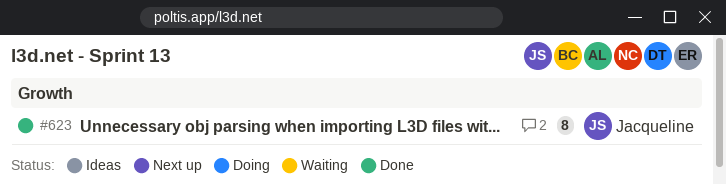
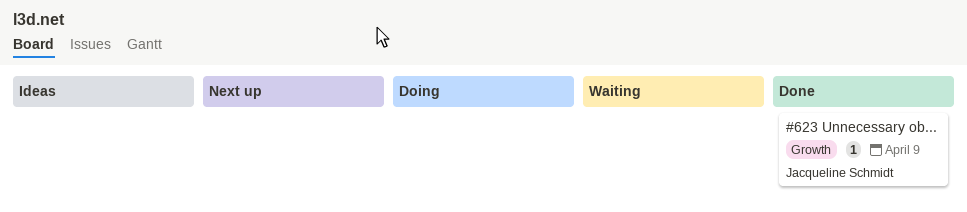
#623, estimate: 8 -> 1

